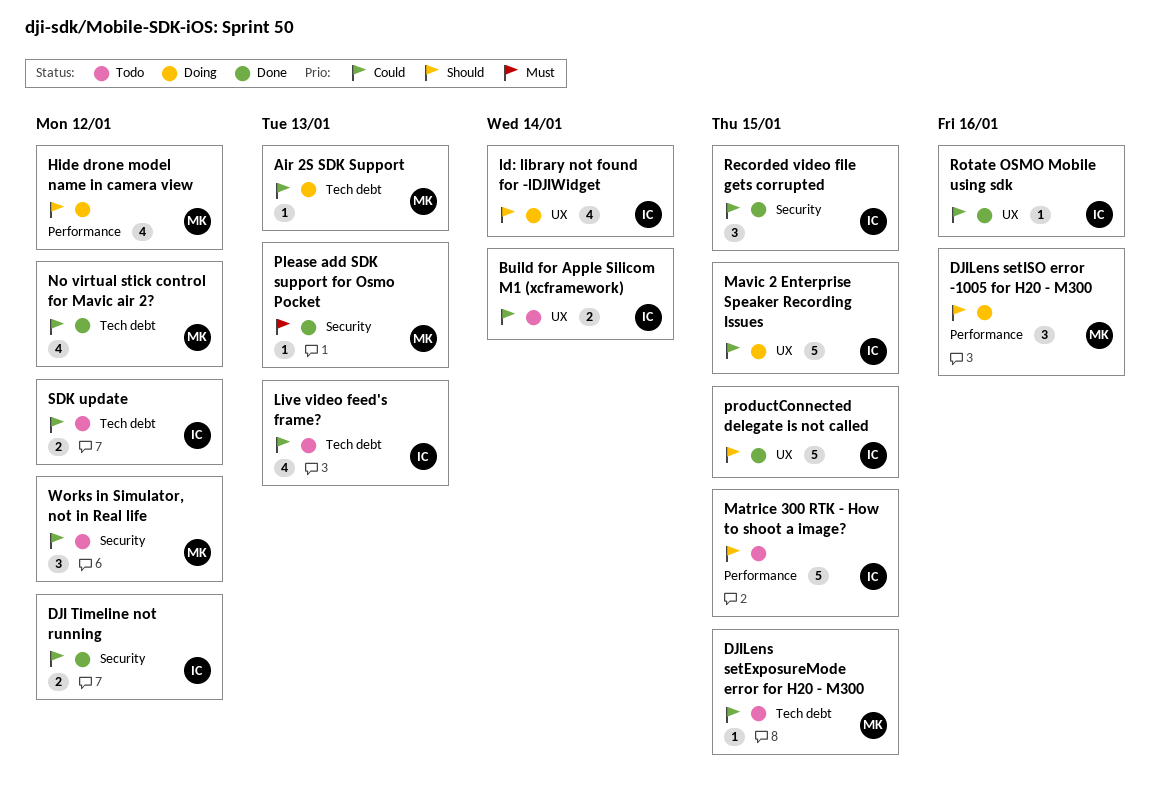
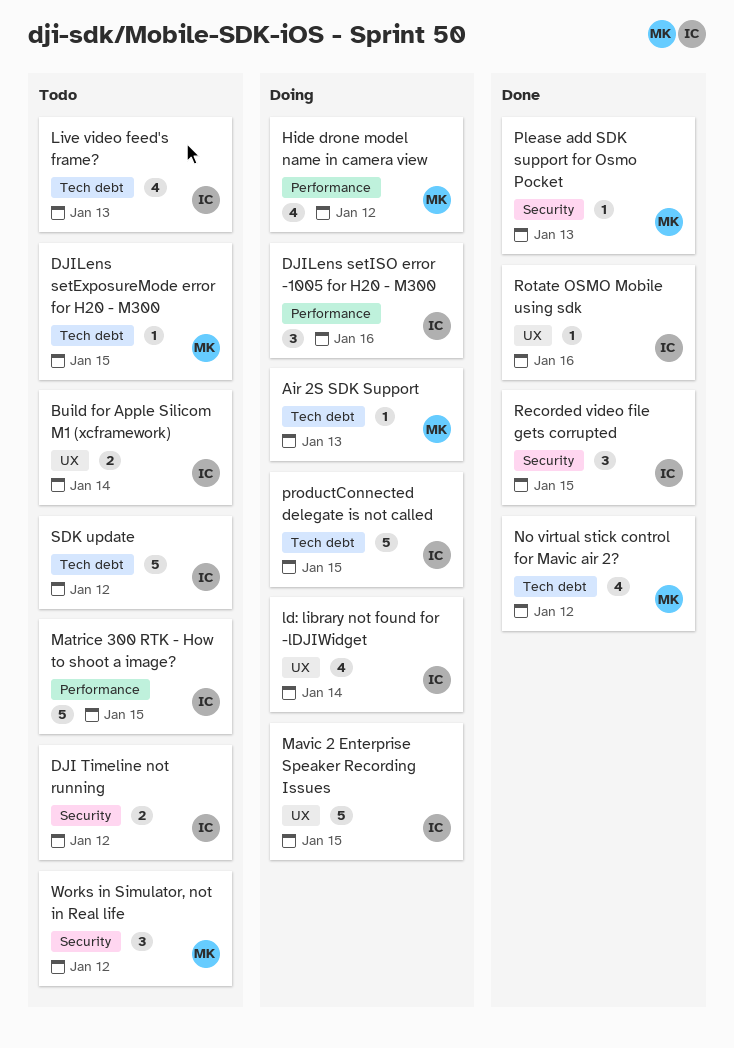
DJI Timeline not running, status: Done -> Todo
DJILens setISO error -1005 for H20 - M300, owner: MK -> IC
productConnected delegate is not called, status: Done -> Doing
productConnected delegate is not called, label: UX -> Tech debt
SDK update, estimate: 2 -> 5

